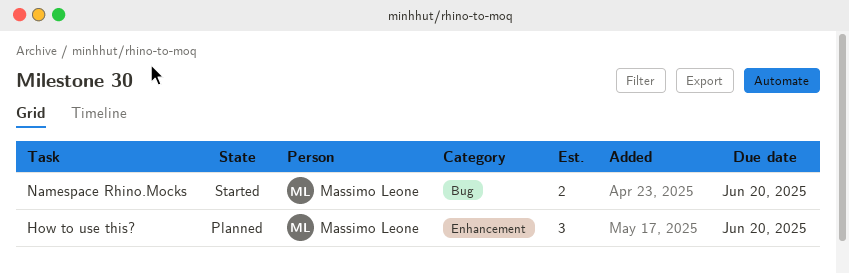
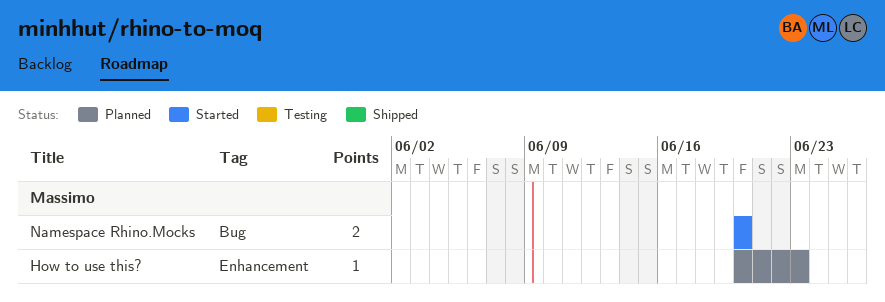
How to use this?, estimate: 3 -> 1
How to use this?, due: Jun 20 -> Jun 23

